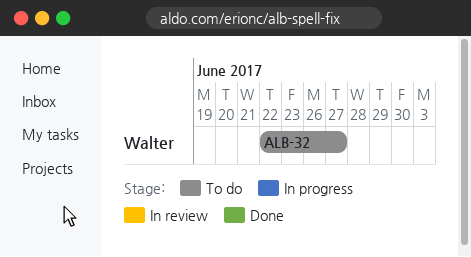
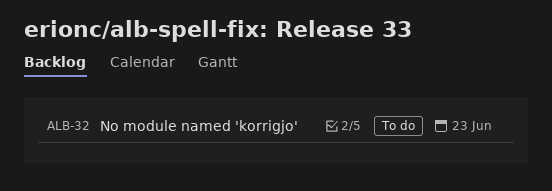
ALB-32, due: Jun 27 -> Jun 23

